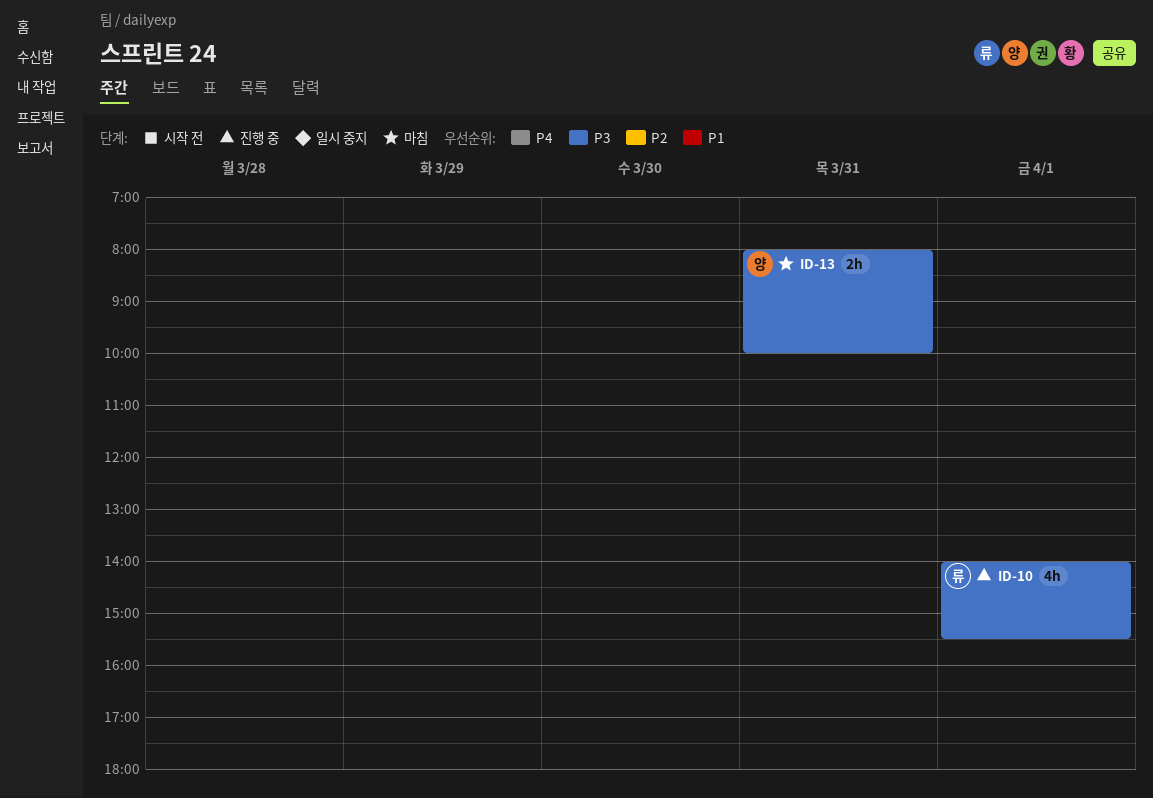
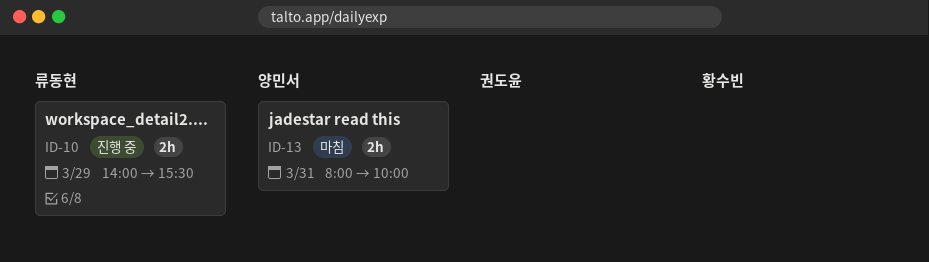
ID-10, estimate: 4h -> 2h
ID-10, day: Apr 1 -> Mar 29

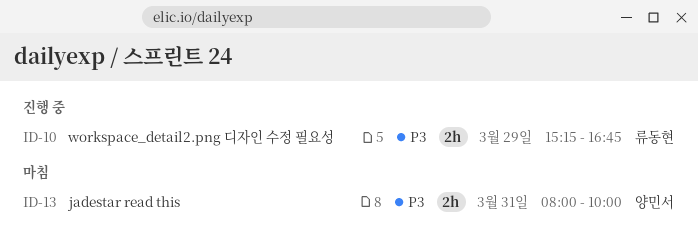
ID-10, begins: 14:00 -> 15:15
ID-10, ends: 15:30 -> 16:45

